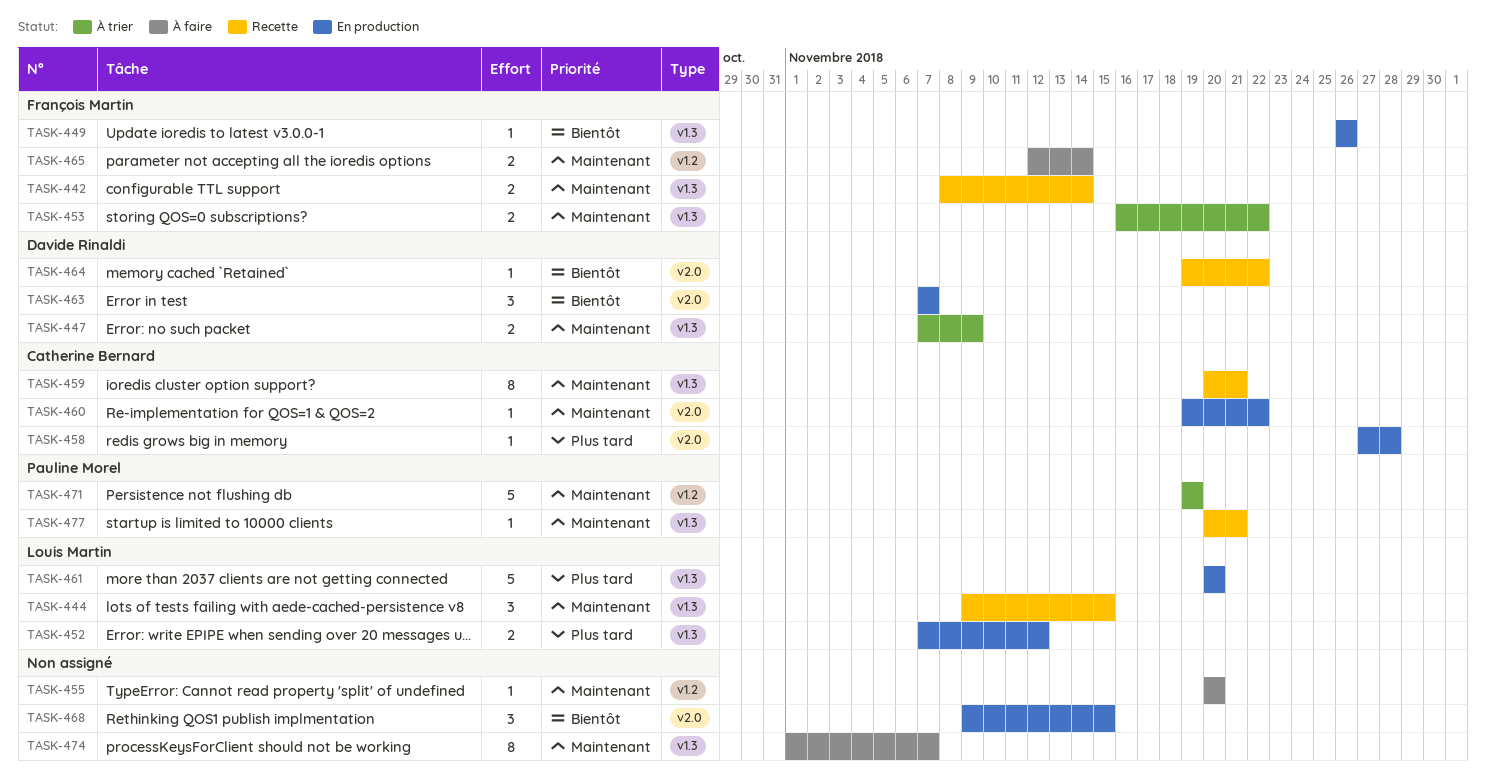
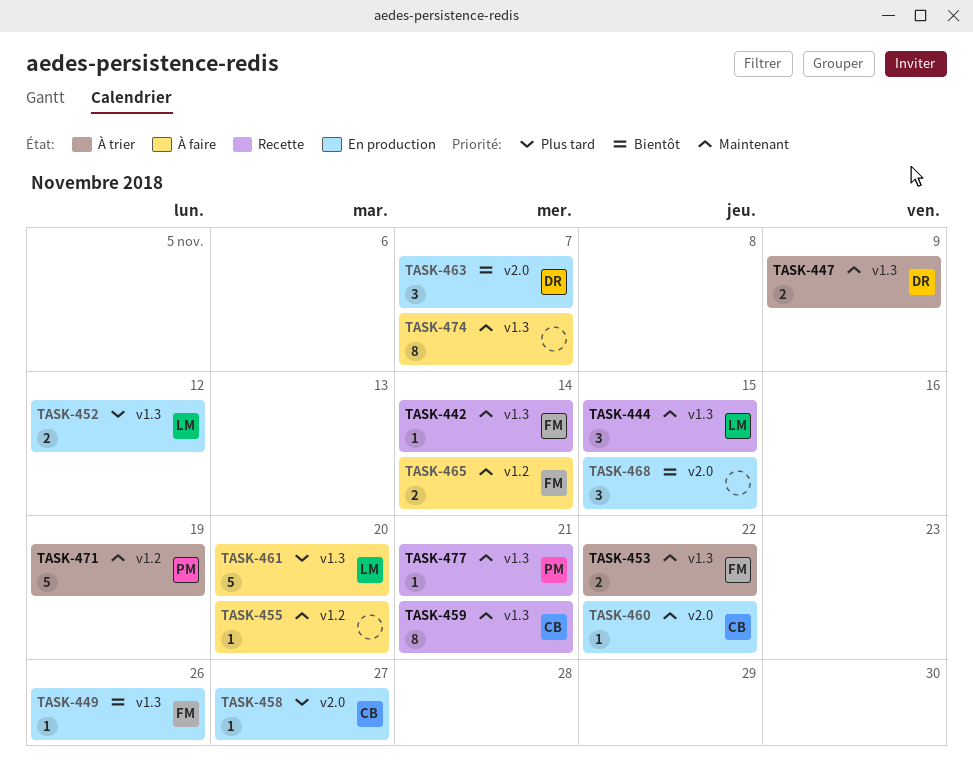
TASK-442, estimate: 2 -> 1
TASK-458, due: Nov 28 -> Nov 27
TASK-461, status: En production -> À faire
TASK-464: present -> none

